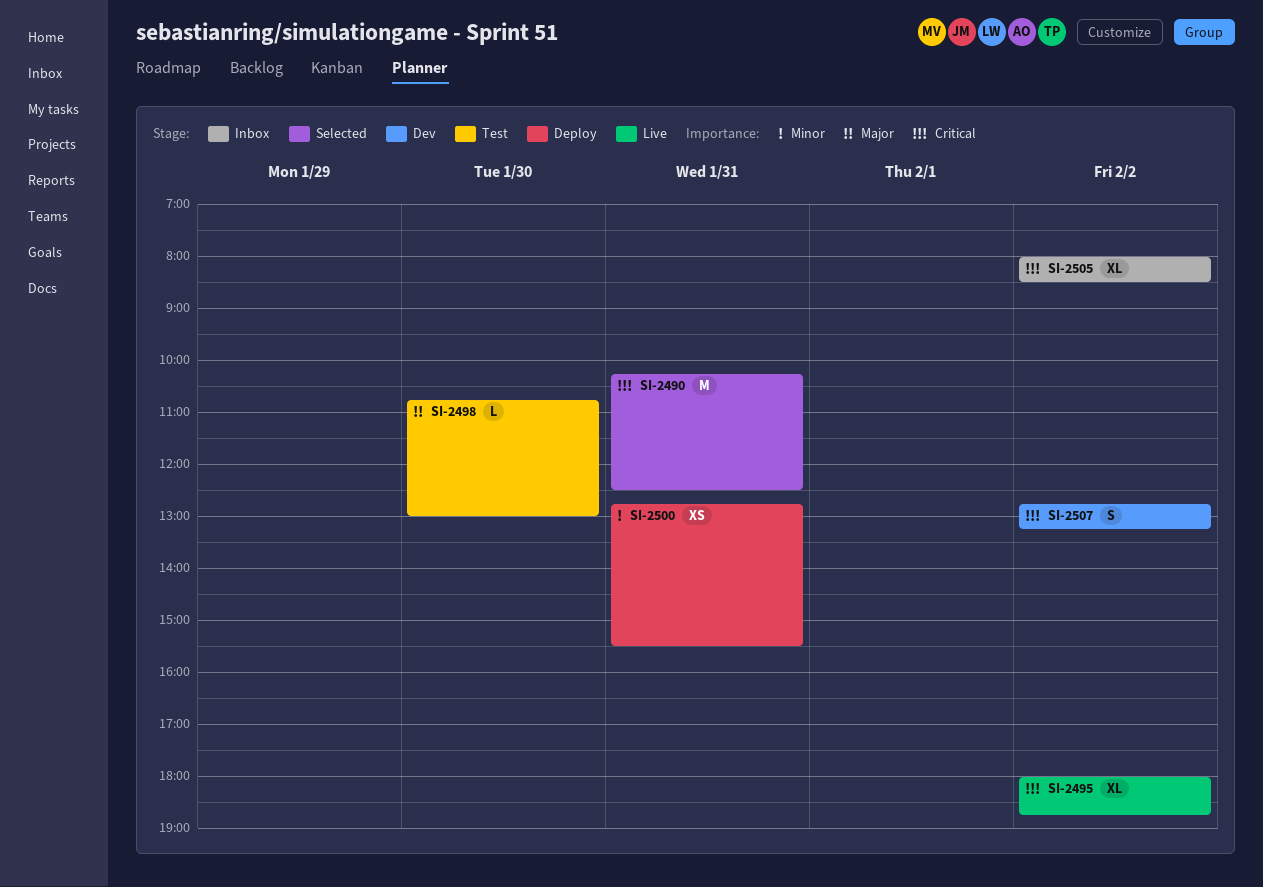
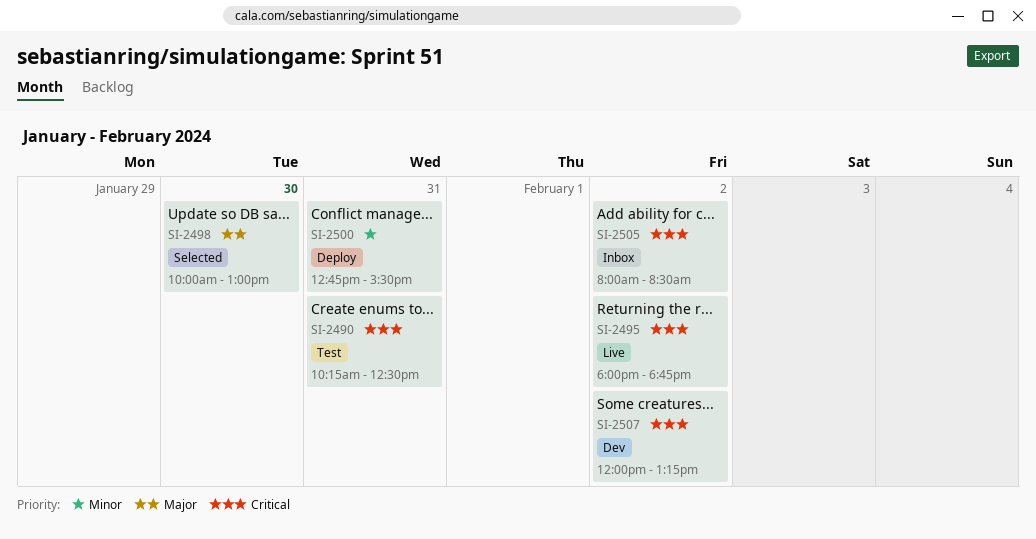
SI-2490, status: Selected -> Test
SI-2498, status: Test -> Selected
SI-2498, begins: 10:45 -> 10:00
SI-2507, begins: 12:45 -> 12:00

